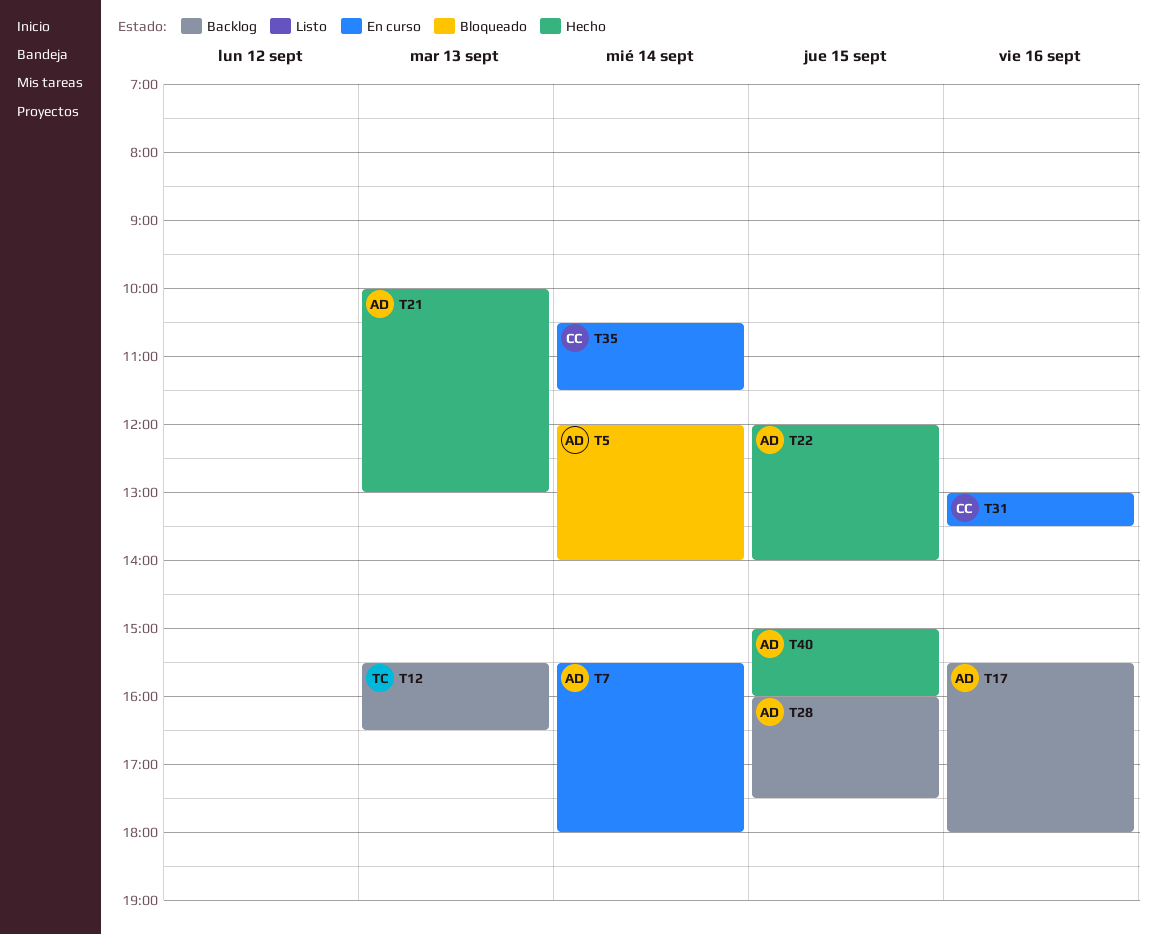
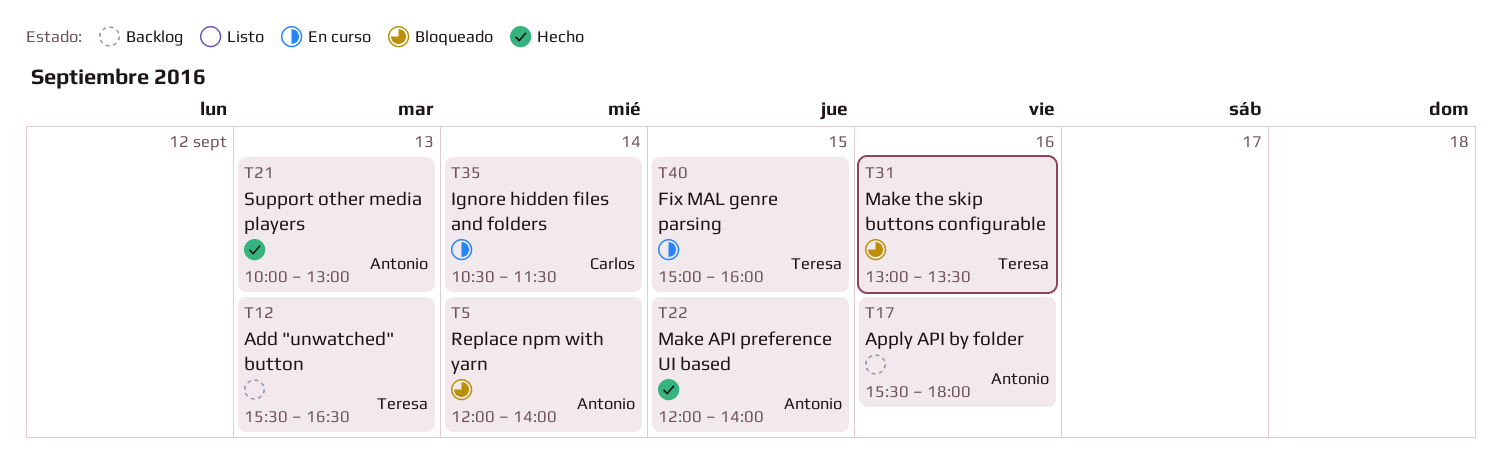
T7: present -> none
T28: present -> none
T31, status: En curso -> Bloqueado
T31, owner: Carlos -> Teresa
T40, status: Hecho -> En curso
T40, owner: Antonio -> Teresa

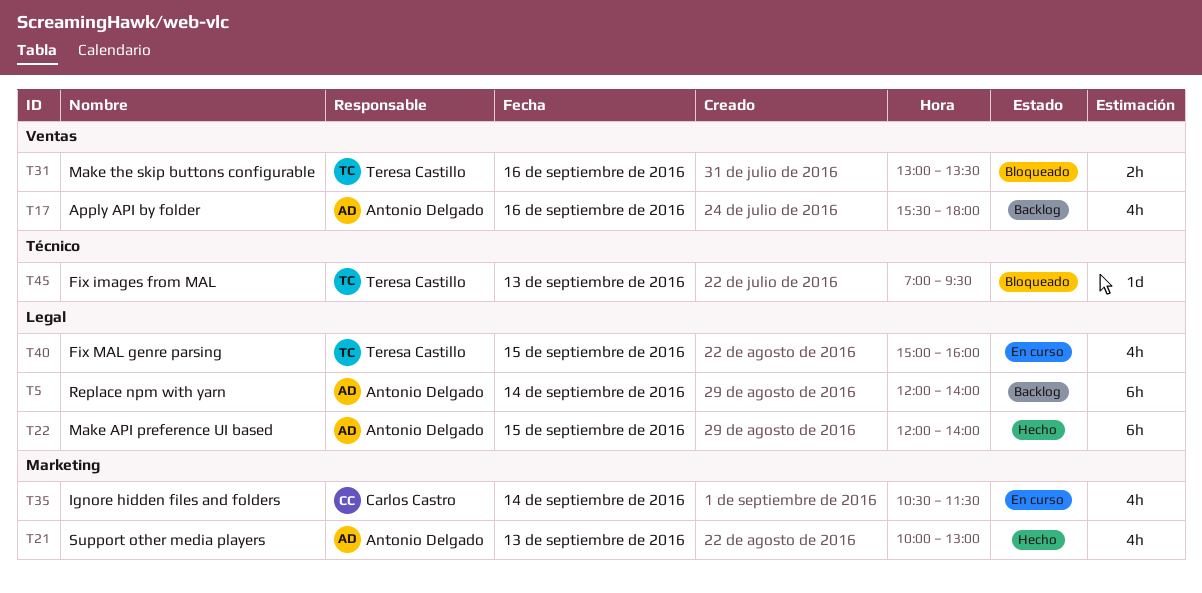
T5, status: Bloqueado -> Backlog
T12: present -> none
T45: none -> present

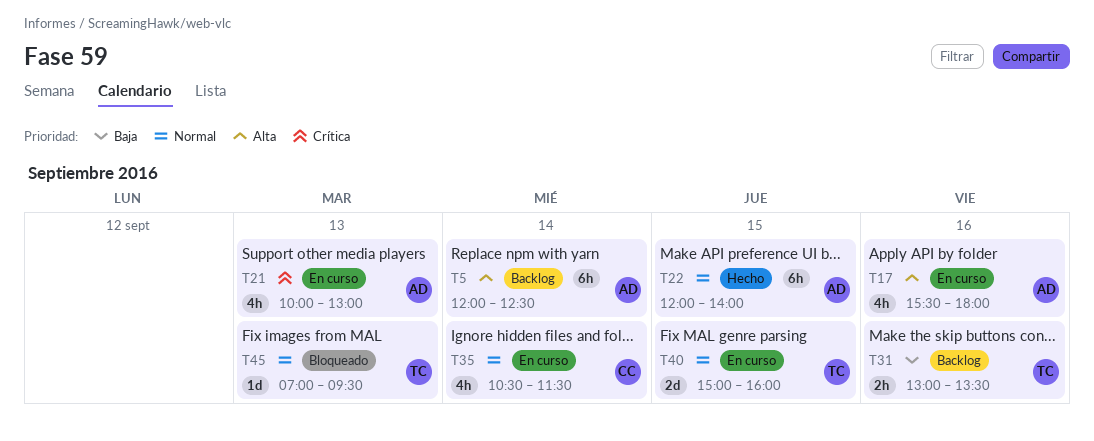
T5, ends: 14:00 -> 12:30
T17, status: Backlog -> En curso
T21, status: Hecho -> En curso
T31, status: Bloqueado -> Backlog
T40, estimate: 4h -> 2d

